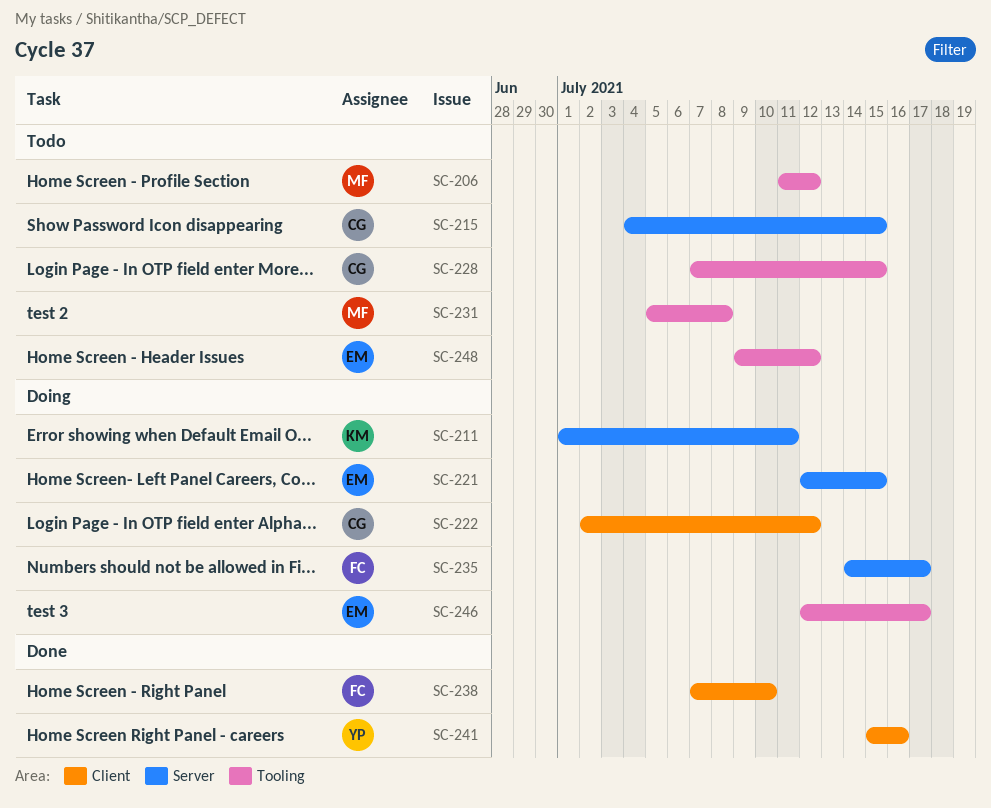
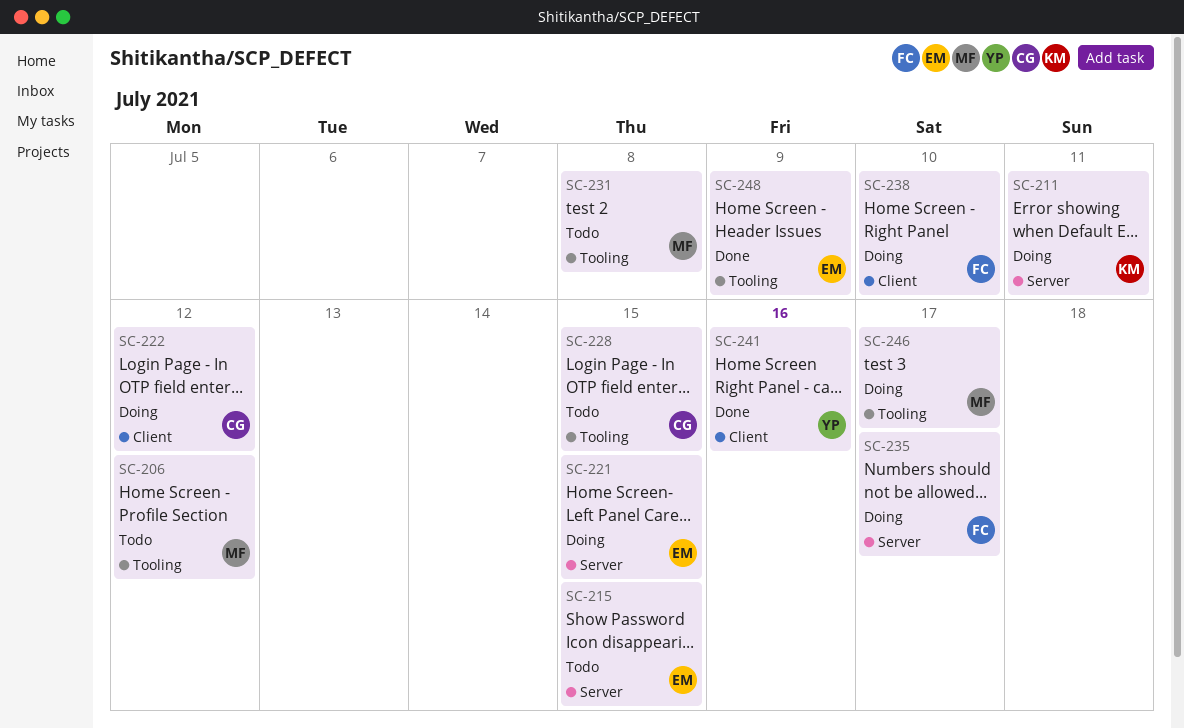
SC-215, owner: CG -> EM
SC-238, status: Done -> Doing
SC-246, owner: EM -> MF
SC-248, status: Todo -> Done
SC-248, due: Jul 12 -> Jul 9

